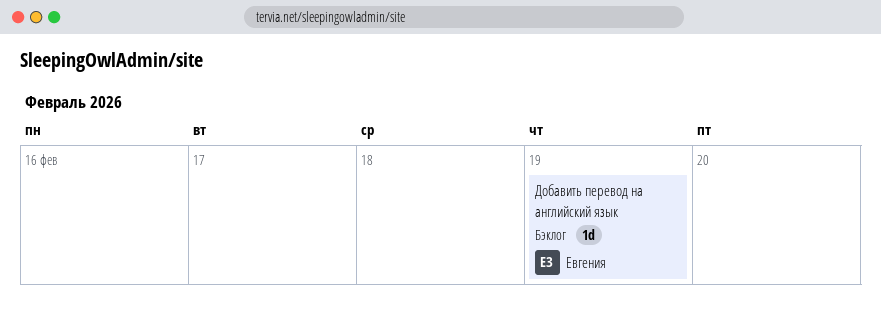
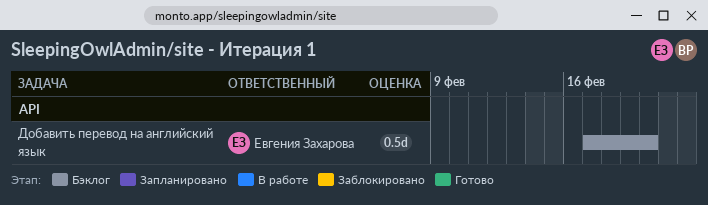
Добавить перевод на английский язык, estimate: 1d -> 0.5d
Добавить перевод на английский язык, due: Feb 19 -> Feb 20

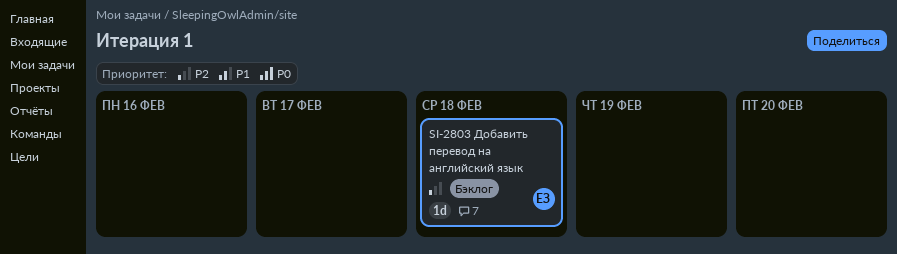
Добавить перевод на английский язык, estimate: 0.5d -> 1d
Добавить перевод на английский язык, due: Feb 20 -> Feb 18

